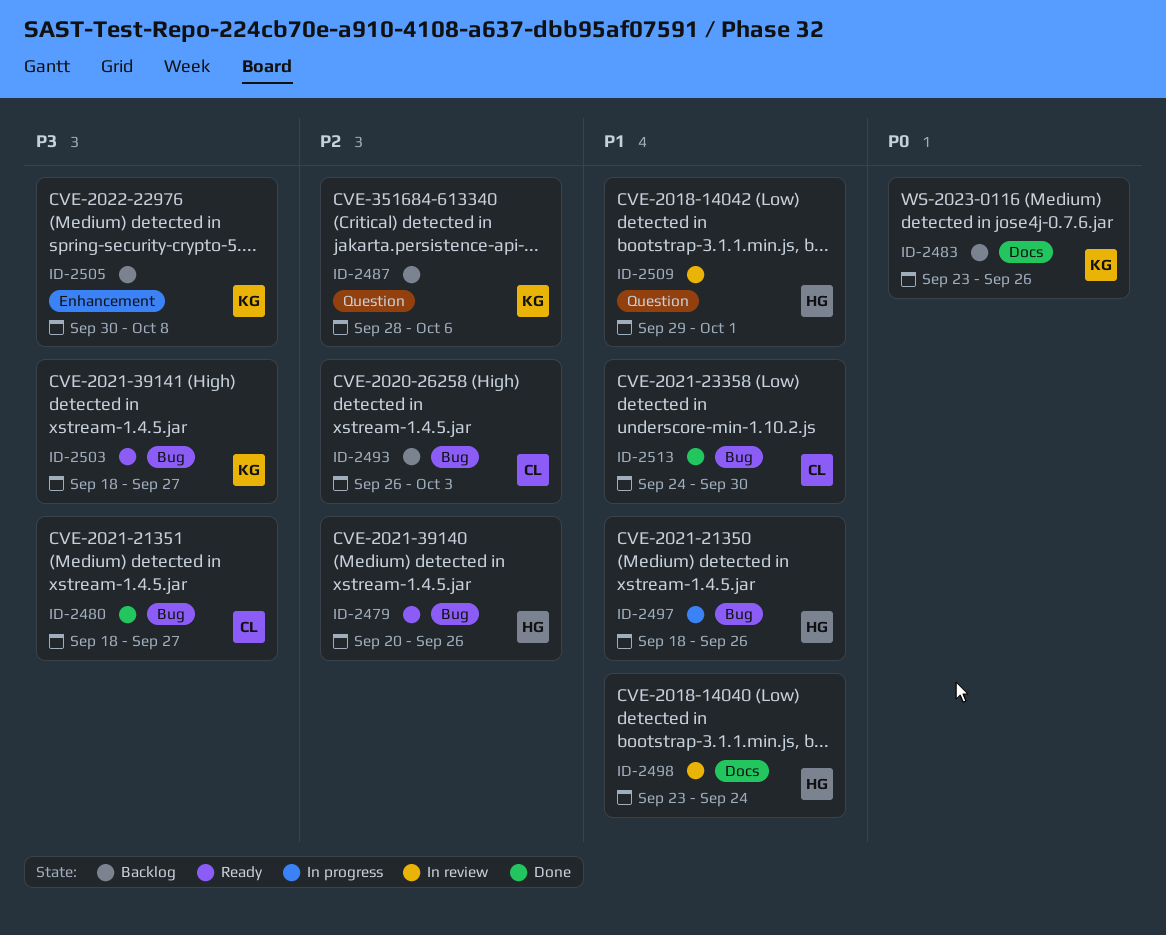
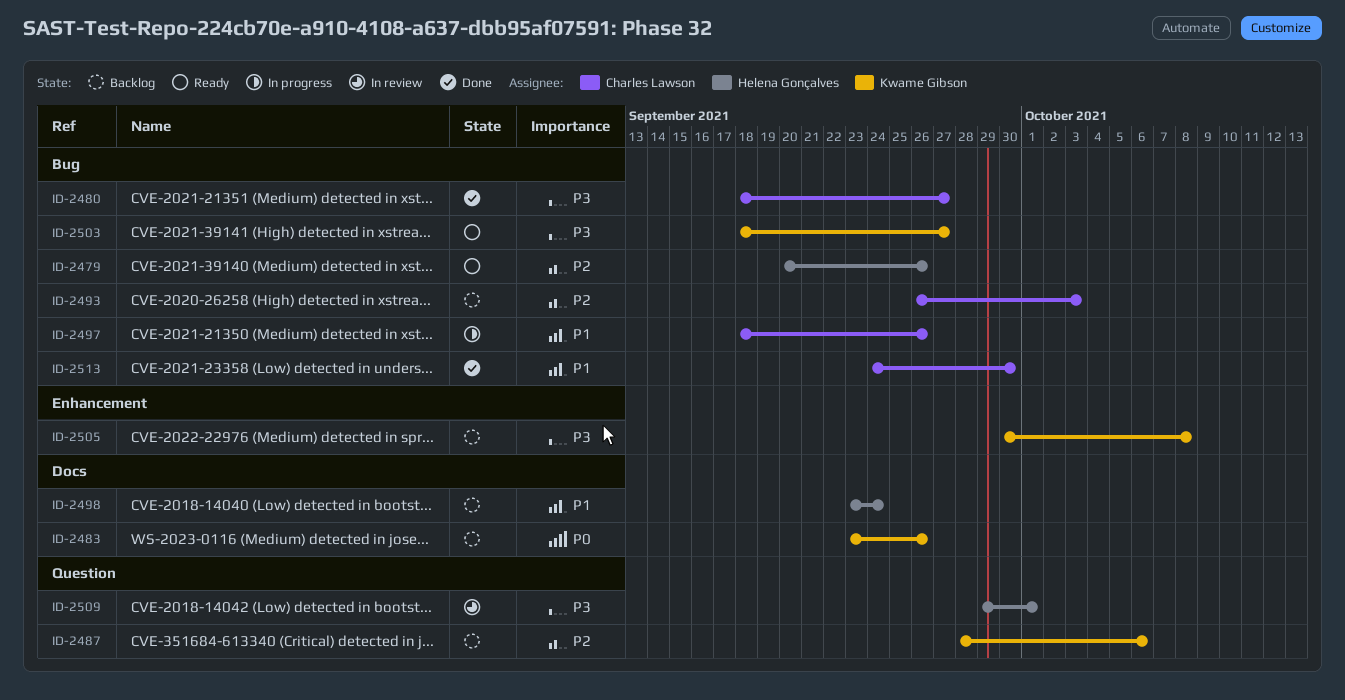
ID-2497, owner: Helena Gonçalves -> Charles Lawson
ID-2498, status: In review -> Backlog
ID-2509, priority: P1 -> P3

